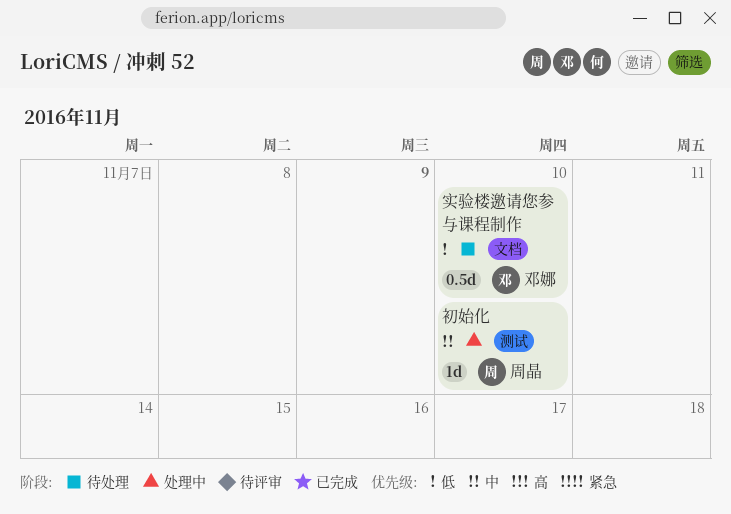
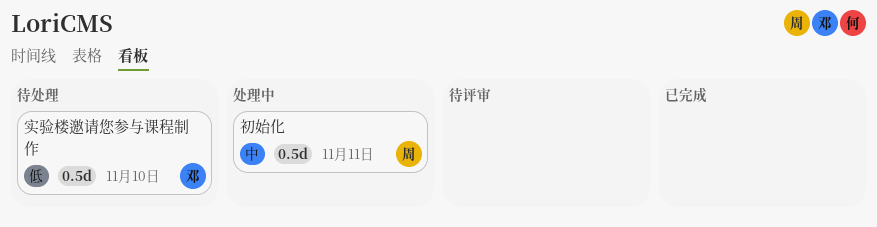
初始化, estimate: 1d -> 0.5d
初始化, due: Nov 10 -> Nov 11

